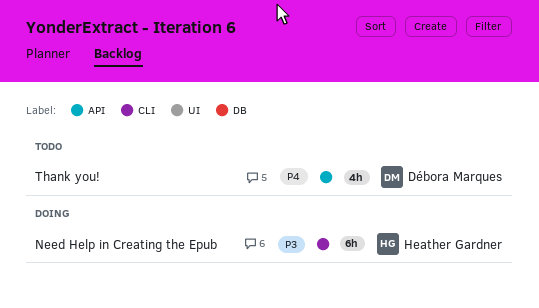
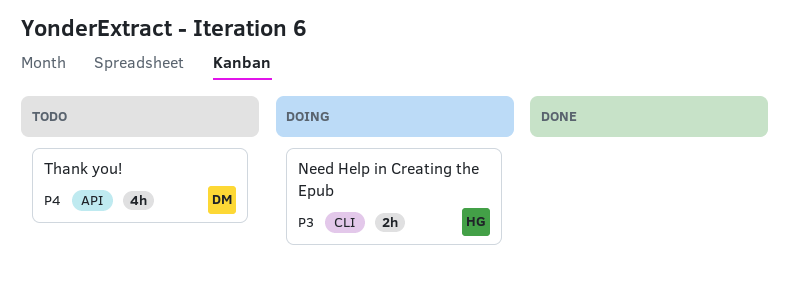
Need Help in Creating the Epub, estimate: 6h -> 2h

